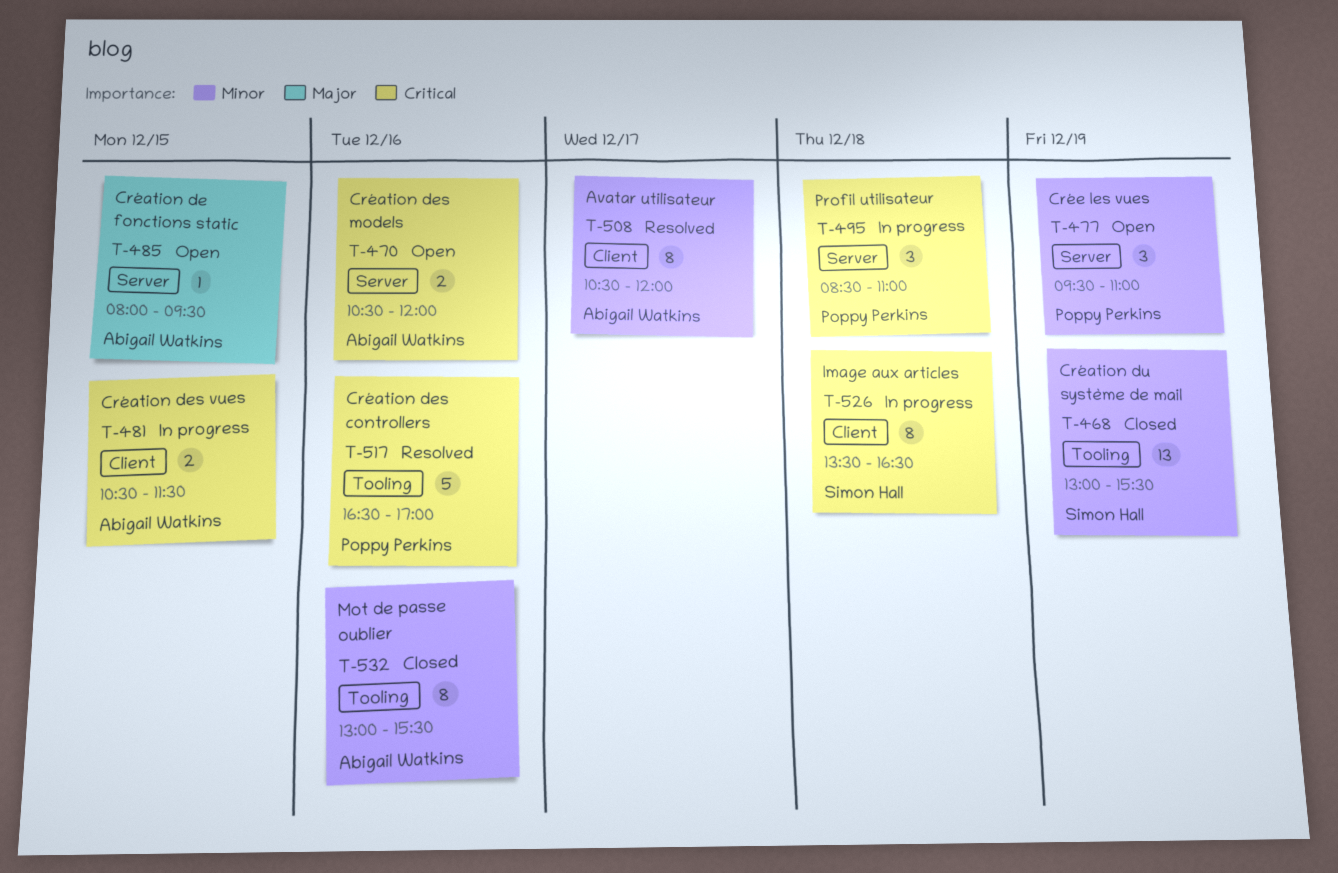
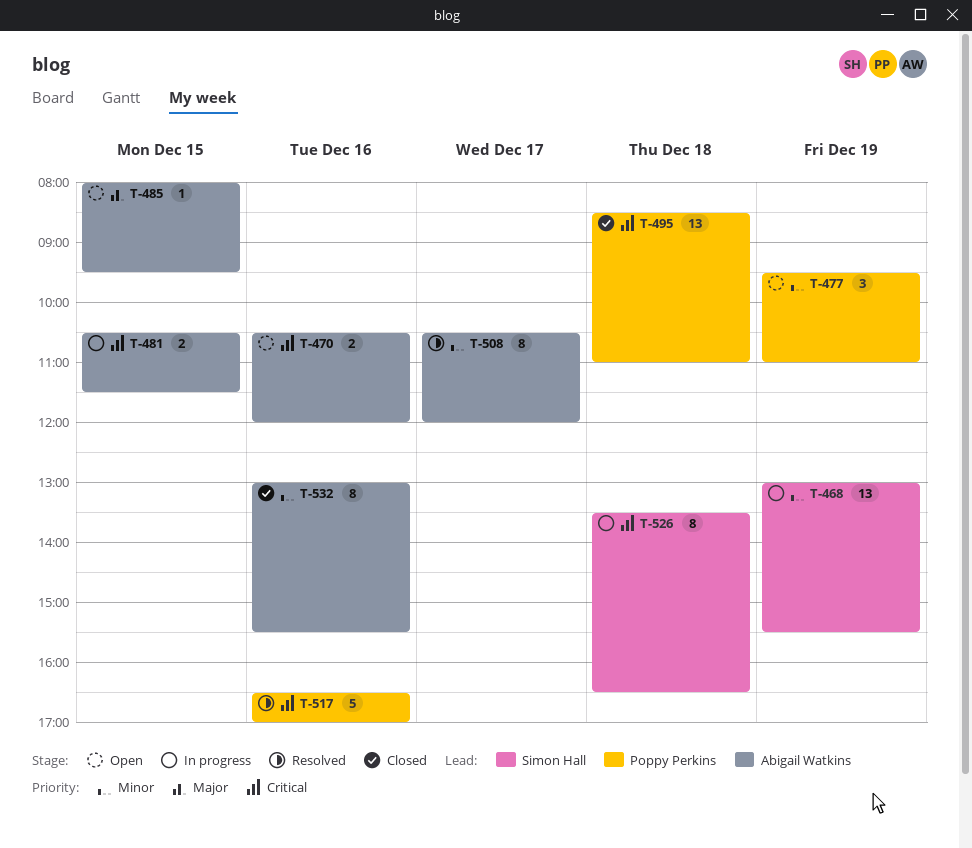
T-468, status: Closed -> In progress
T-495, status: In progress -> Closed
T-495, estimate: 3 -> 13

